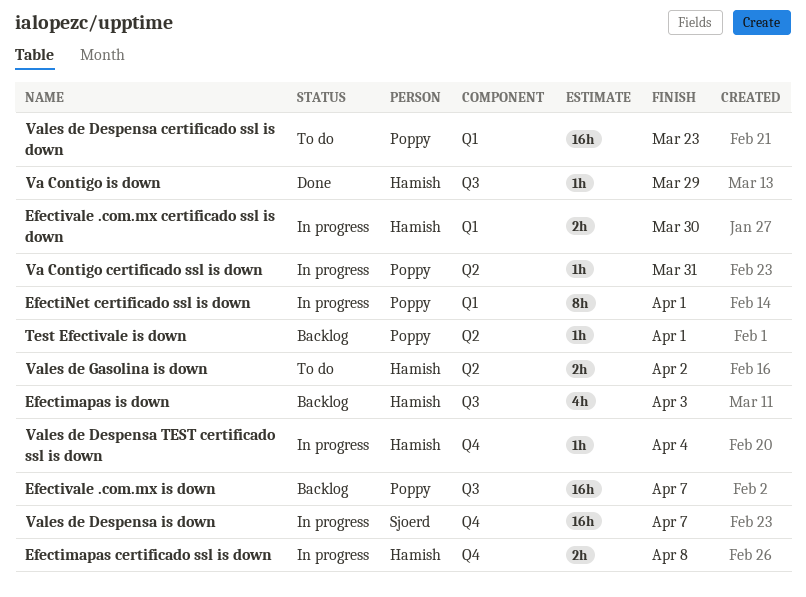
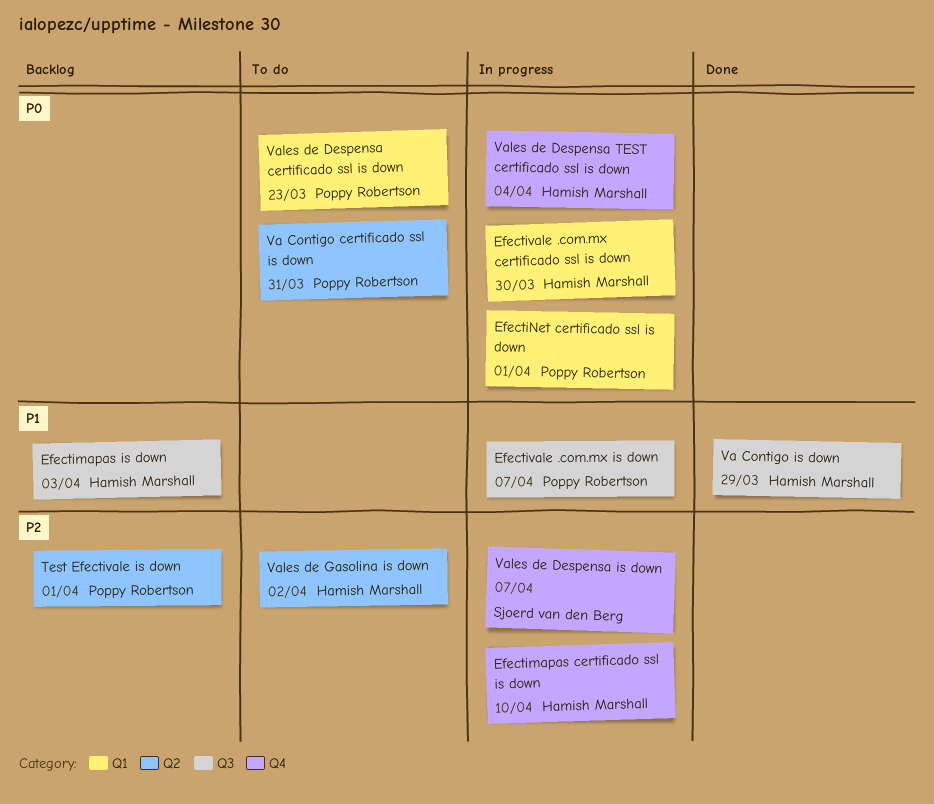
Efectimapas certificado ssl is down, due: Apr 8 -> Apr 10
Efectivale .com.mx is down, status: Backlog -> In progress
Va Contigo certificado ssl is down, status: In progress -> To do

